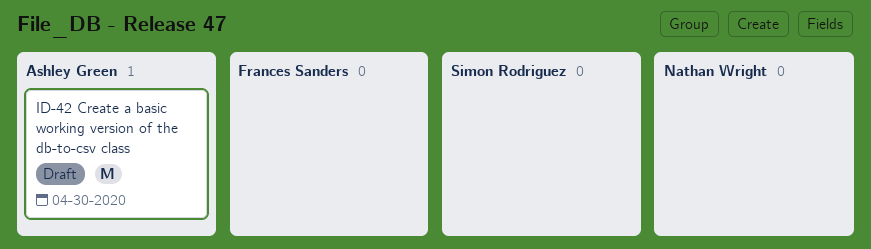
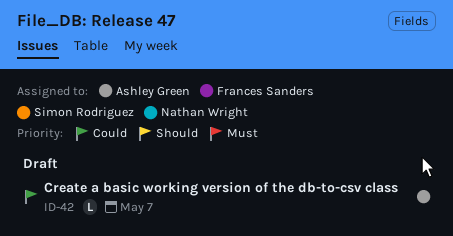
ID-42, estimate: M -> L
ID-42, due: Apr 30 -> May 7

